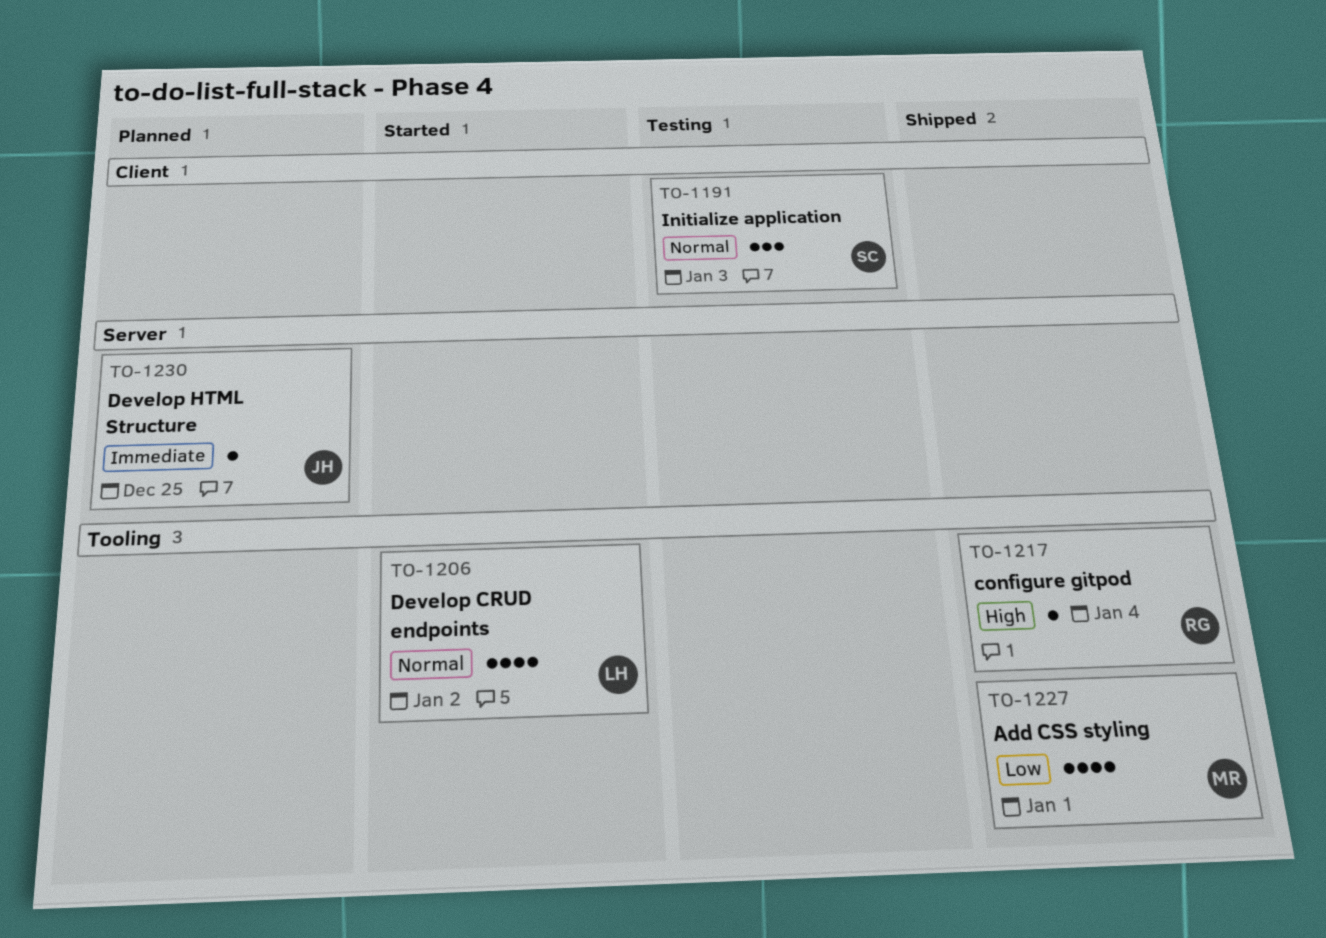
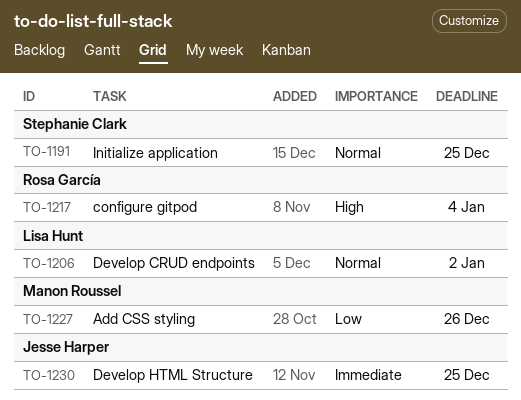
TO-1191, due: Jan 3 -> Dec 25
TO-1227, due: Jan 1 -> Dec 26

